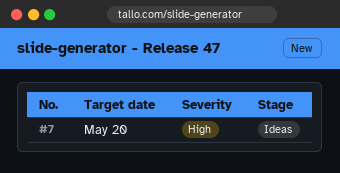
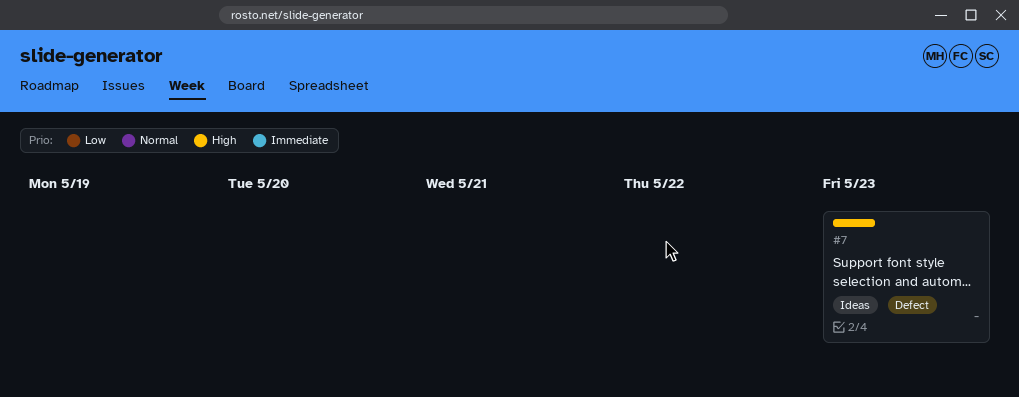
#7, due: May 20 -> May 23

